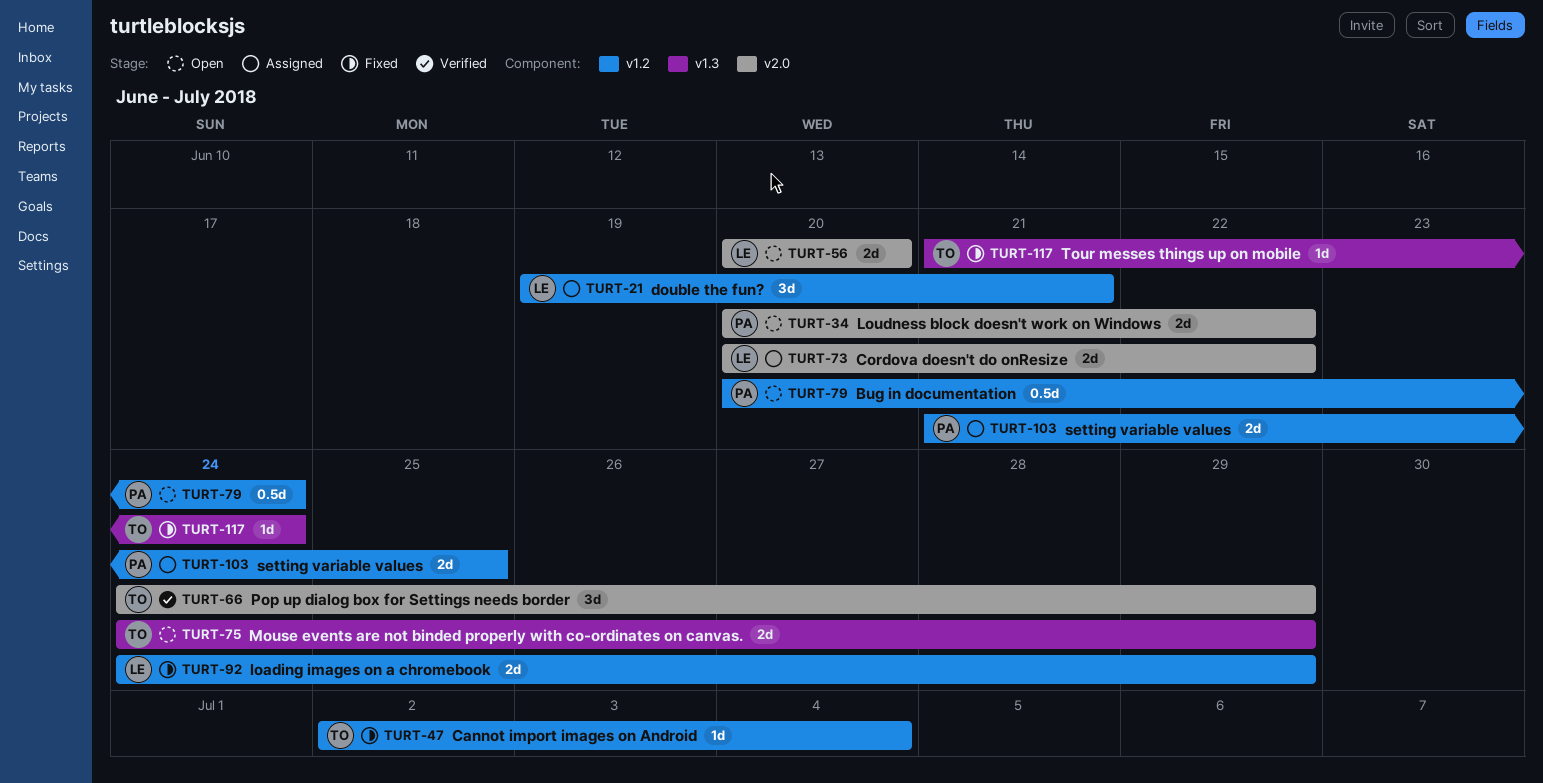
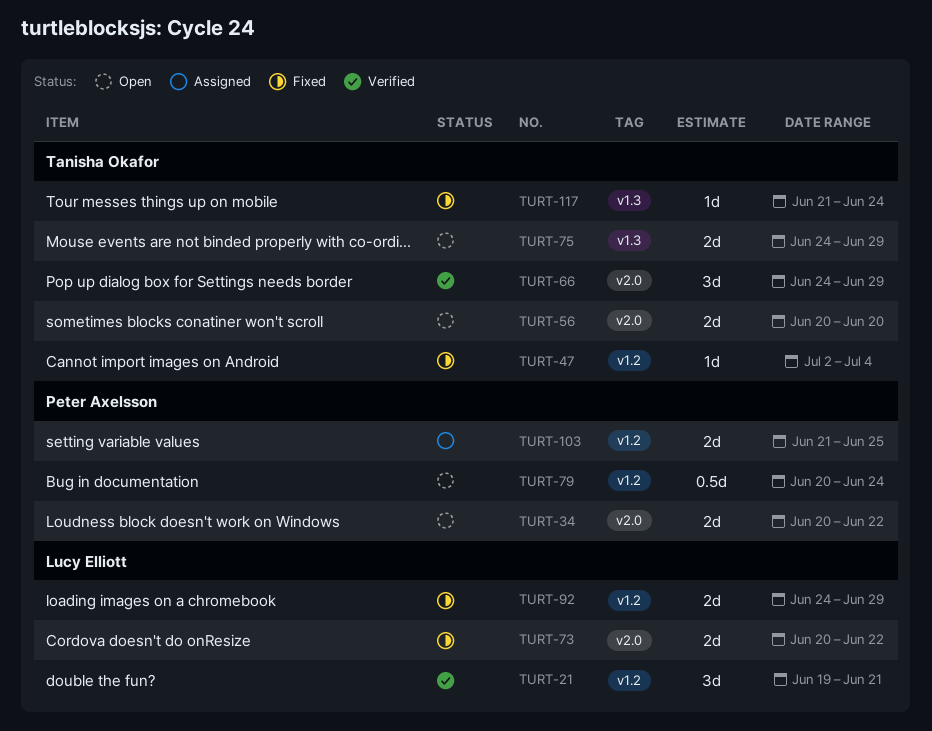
TURT-21, status: Assigned -> Verified
TURT-56, owner: Lucy Elliott -> Tanisha Okafor
TURT-73, status: Assigned -> Fixed

